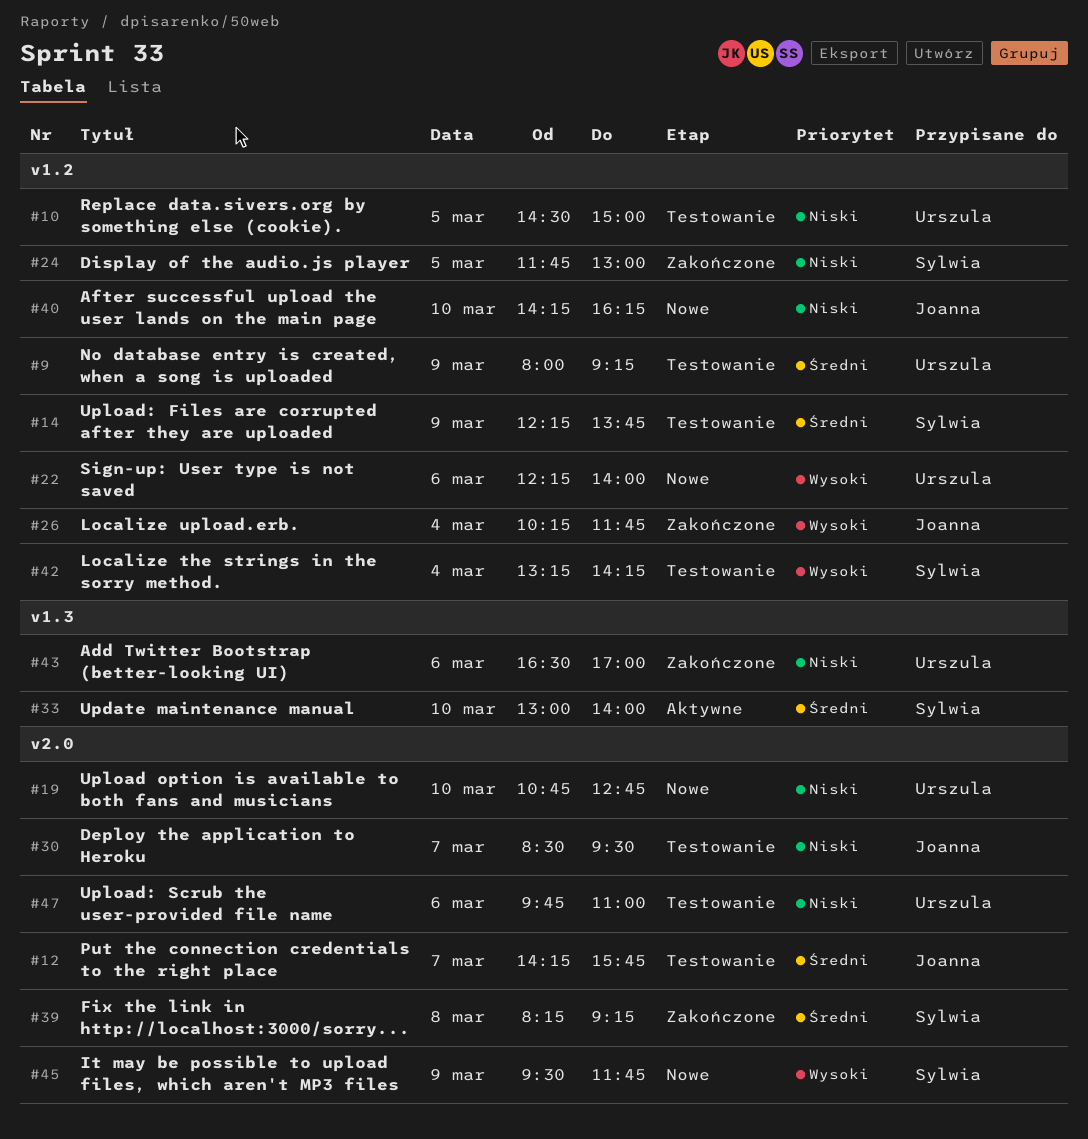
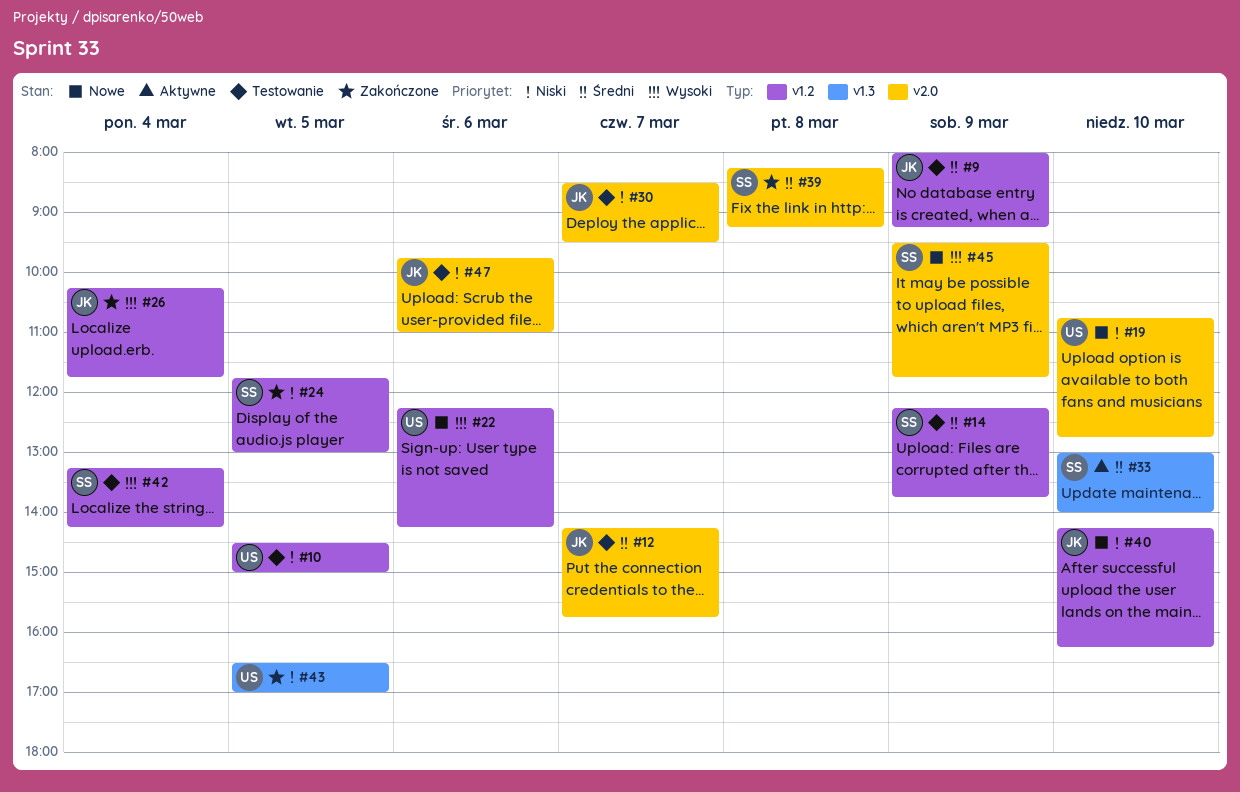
#9, owner: Urszula -> Joanna
#22, ends: 14:00 -> 14:15
#43, day: Mar 6 -> Mar 5
#47, owner: Urszula -> Joanna

